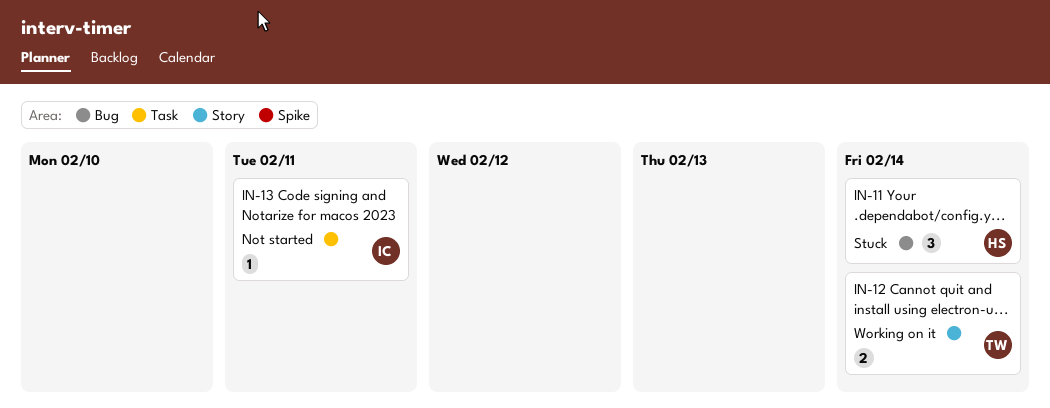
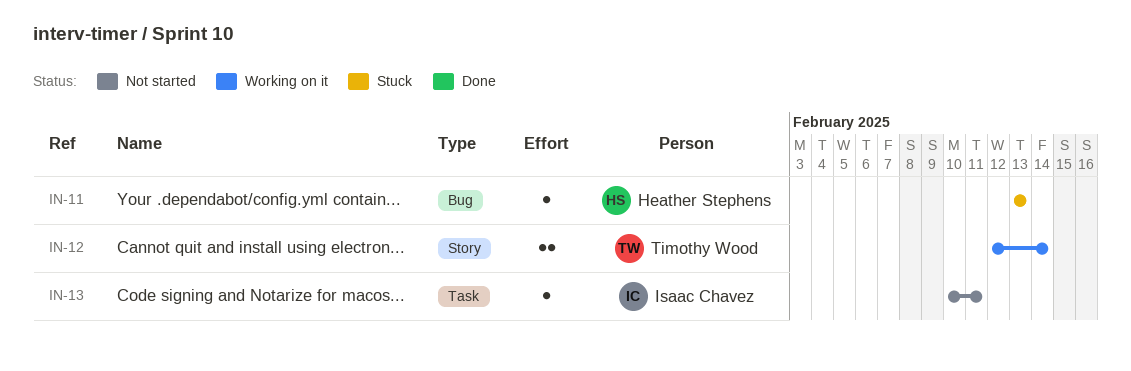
IN-11, estimate: 3 -> 1
IN-11, due: Feb 14 -> Feb 13

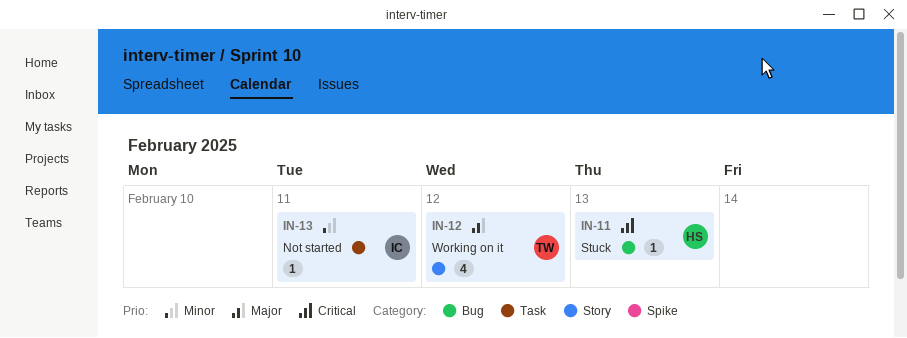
IN-12, estimate: 2 -> 4
IN-12, due: Feb 14 -> Feb 12

